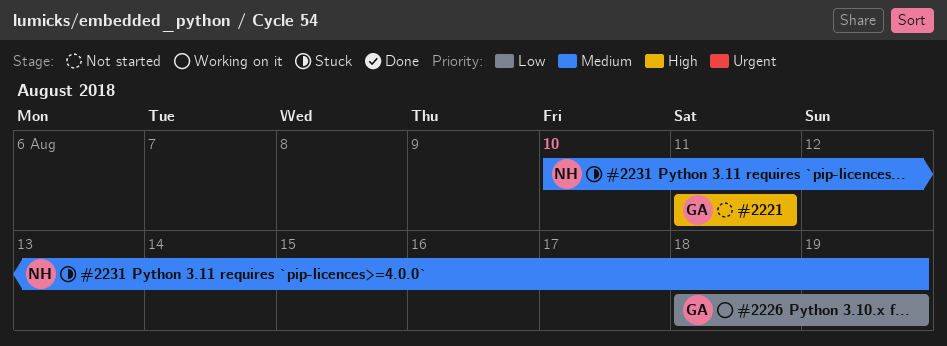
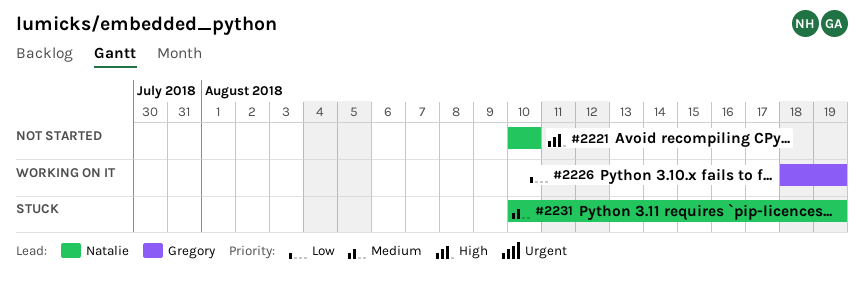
#2221, owner: Gregory -> Natalie
#2221, start: Aug 11 -> Aug 10
#2221, due: Aug 11 -> Aug 10

